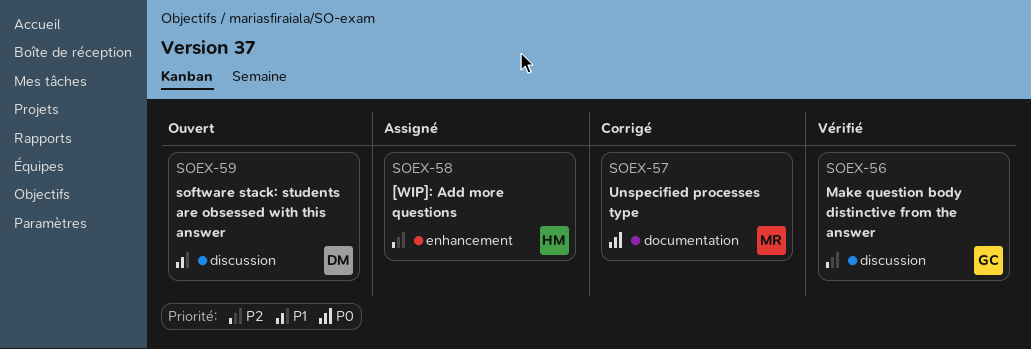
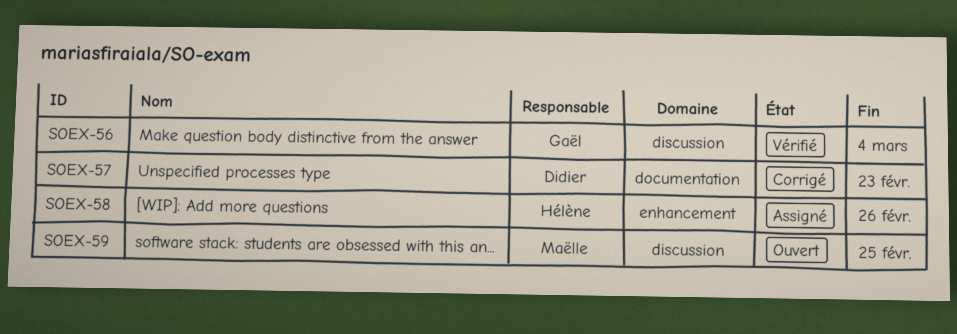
SOEX-57, owner: Maëlle -> Didier
SOEX-59, owner: Didier -> Maëlle

